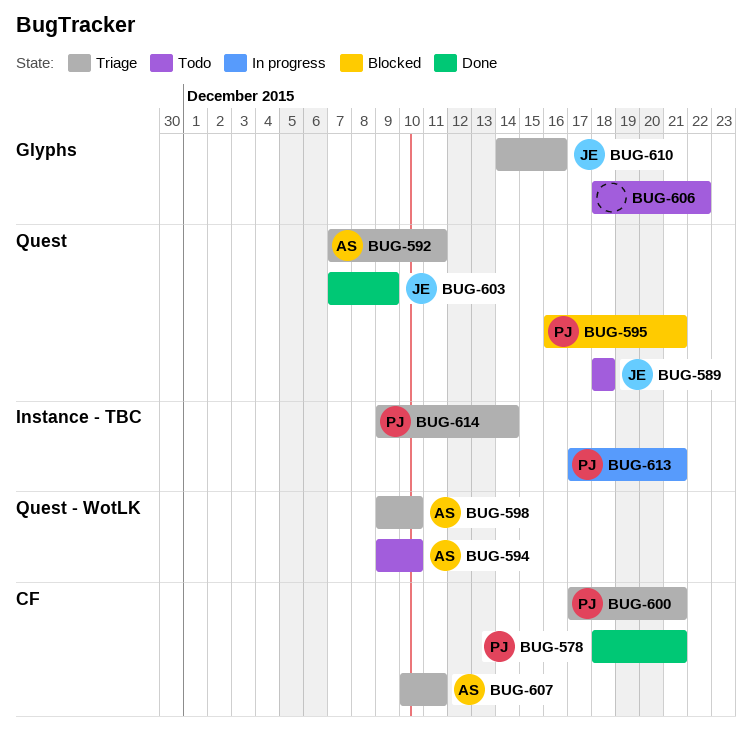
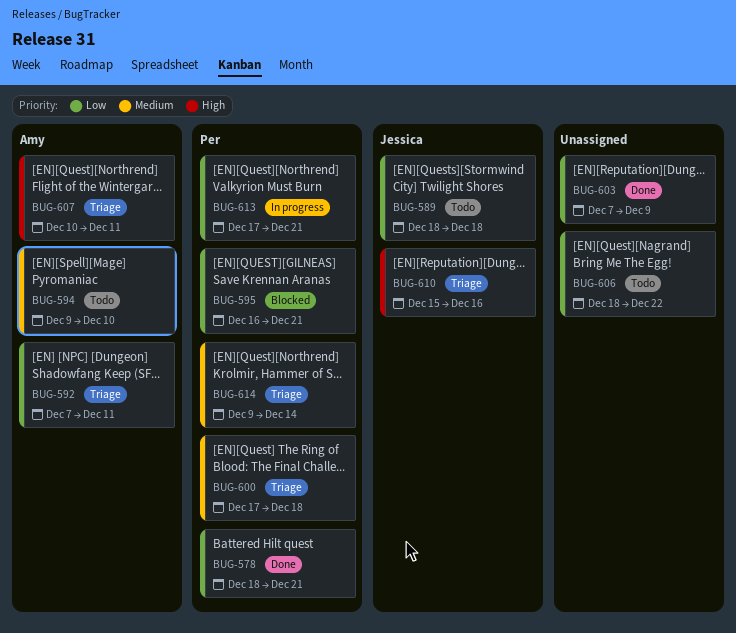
BUG-598: present -> none
BUG-600, due: Dec 21 -> Dec 18
BUG-603, owner: Jessica -> none
BUG-610, start: Dec 14 -> Dec 15

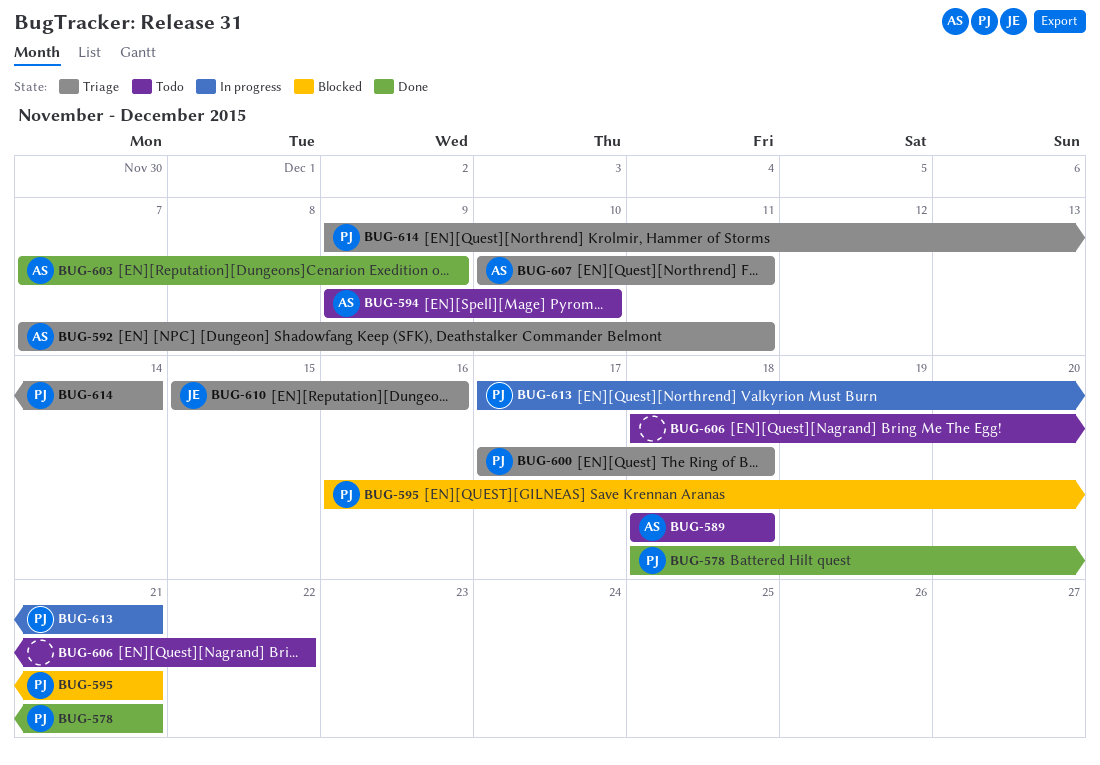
BUG-589, owner: Jessica -> Amy
BUG-603, owner: none -> Amy

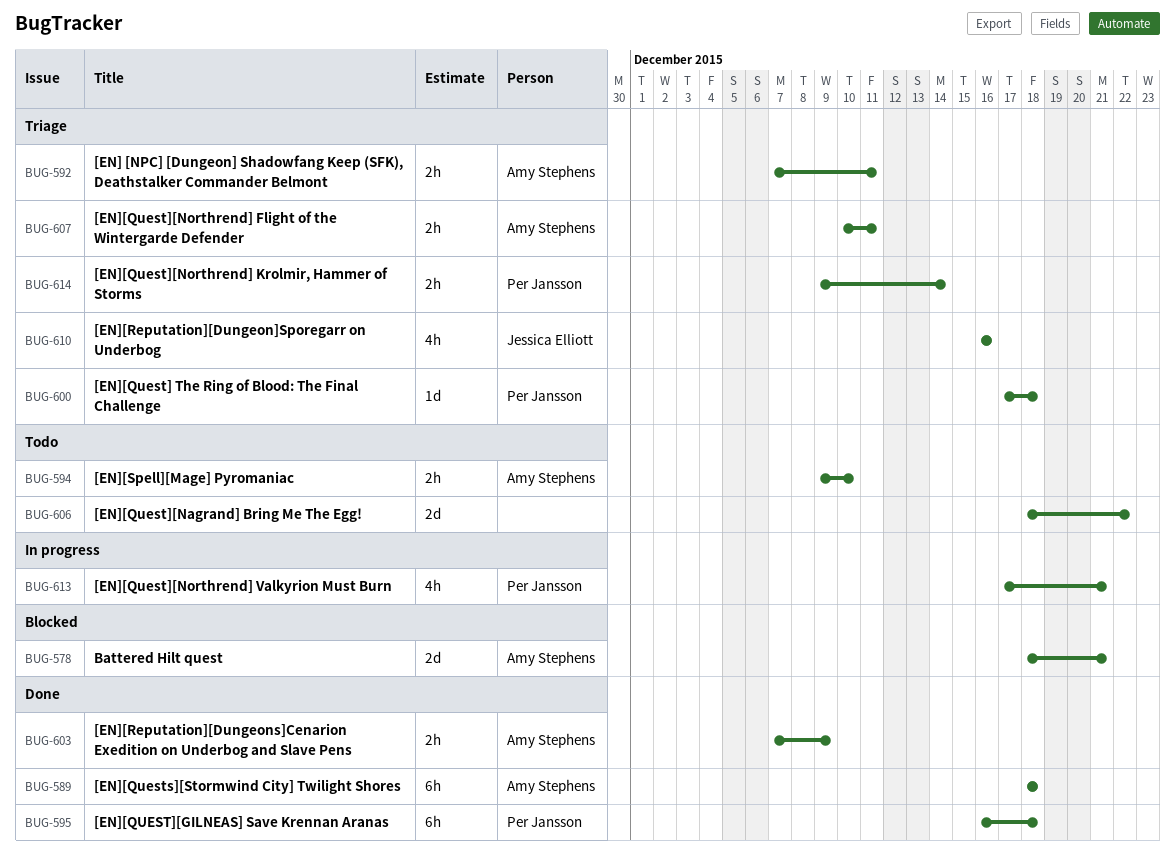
BUG-578, status: Done -> Blocked
BUG-578, owner: Per Jansson -> Amy Stephens
BUG-589, status: Todo -> Done
BUG-595, status: Blocked -> Done
BUG-595, due: Dec 21 -> Dec 18
BUG-610, start: Dec 15 -> Dec 16

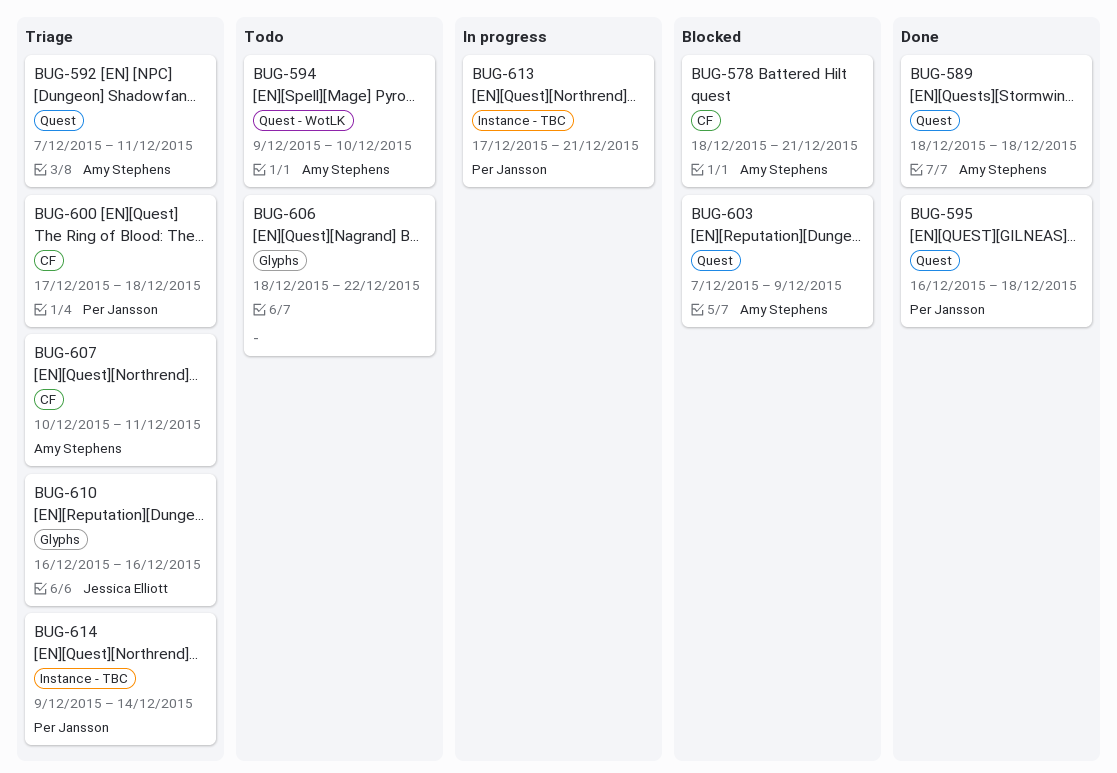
BUG-603, status: Done -> Blocked

